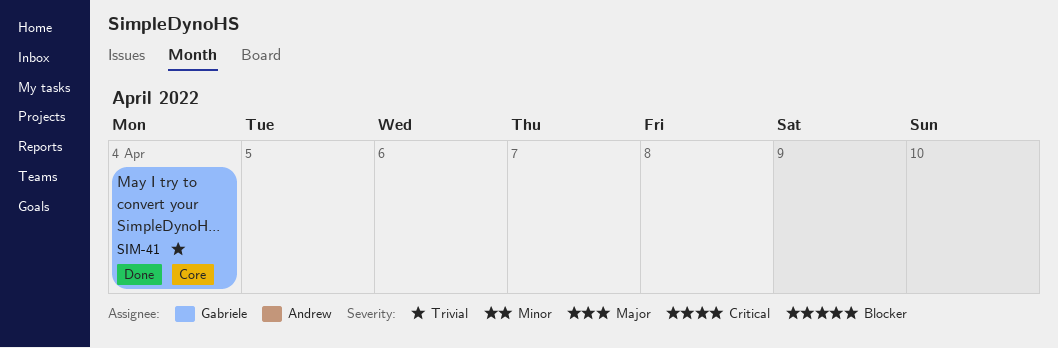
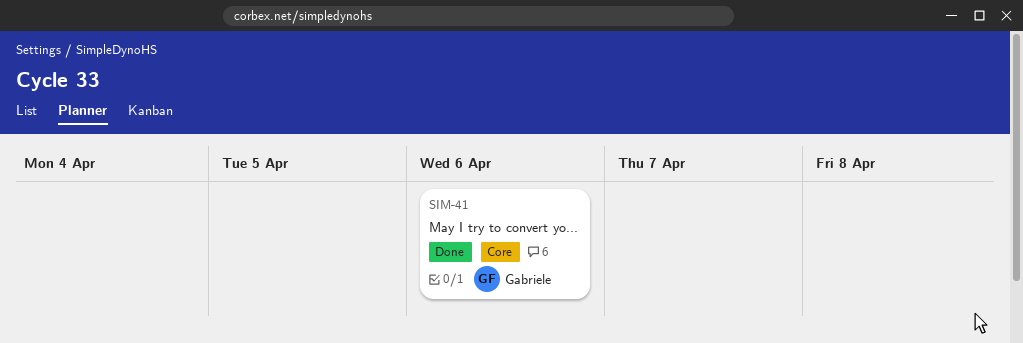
SIM-41, due: Apr 4 -> Apr 6

